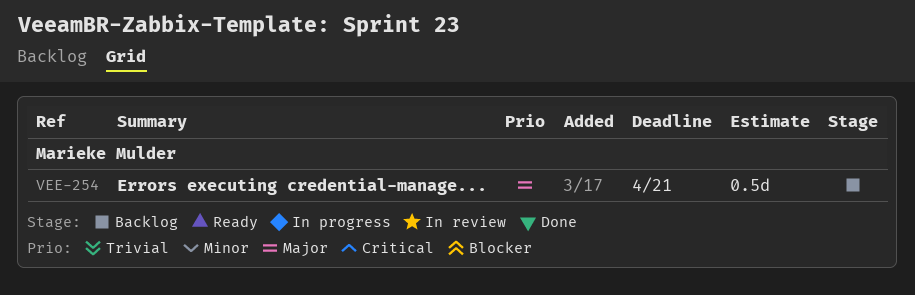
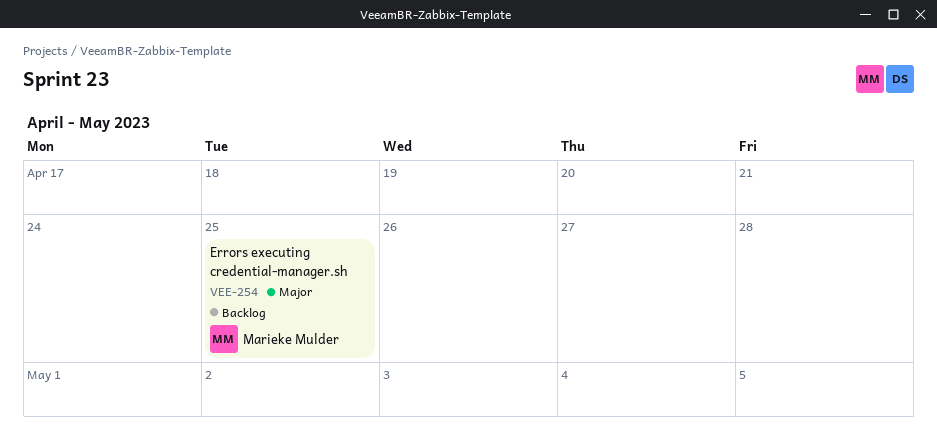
VEE-254, due: Apr 21 -> Apr 25

